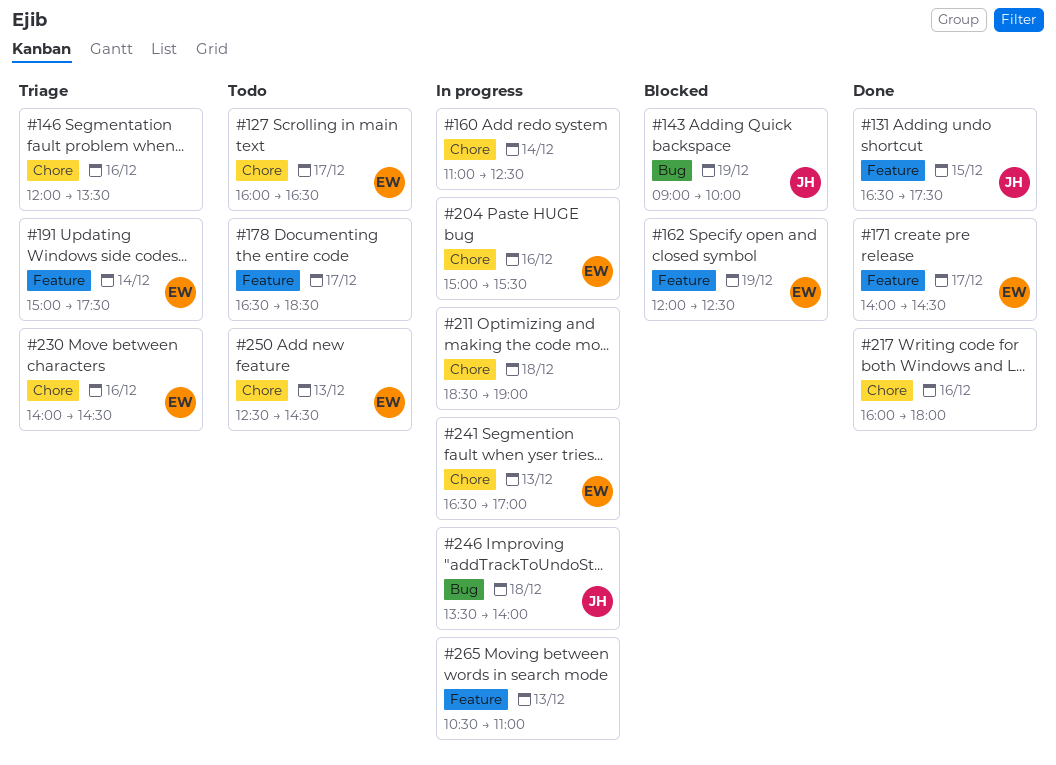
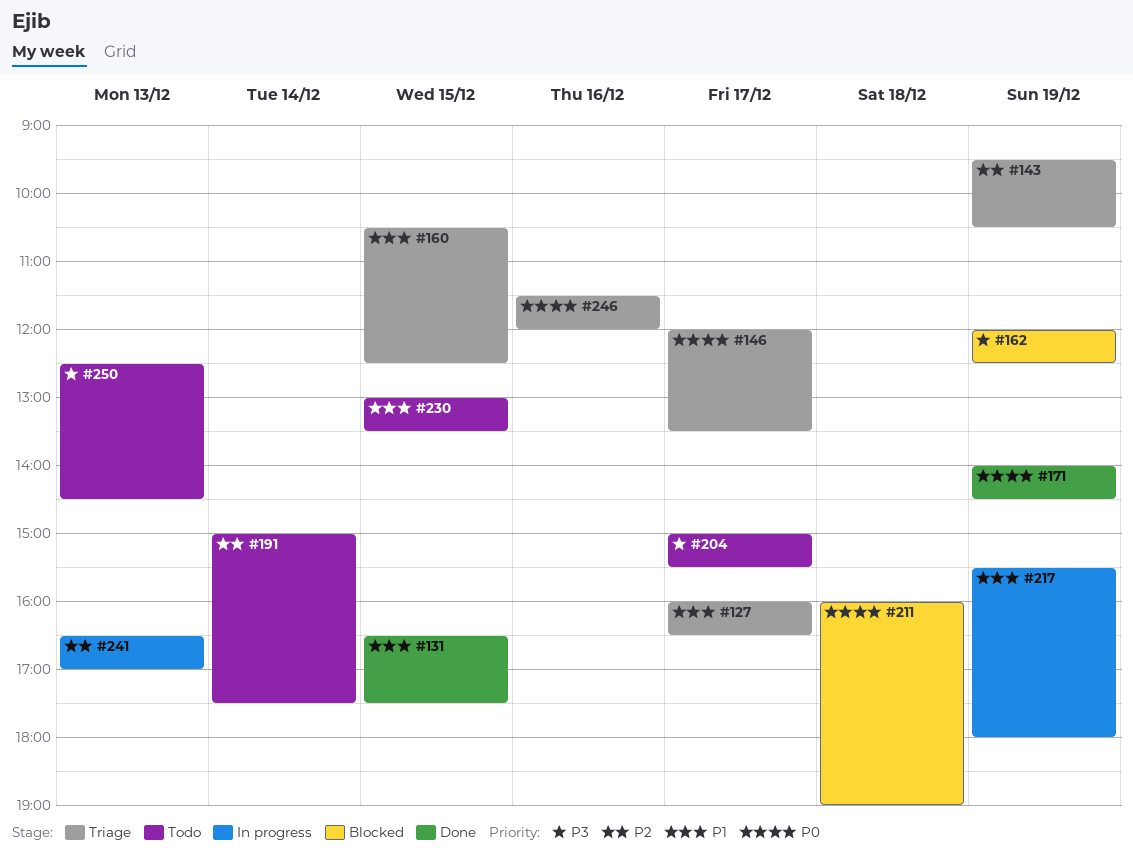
#127, status: Todo -> Triage
#143, status: Blocked -> Triage
#143, begins: 09:00 -> 09:30
#143, ends: 10:00 -> 10:30
#146, day: Dec 16 -> Dec 17
#160, status: In progress -> Triage
#160, day: Dec 14 -> Dec 15
#160, begins: 11:00 -> 10:30
#171, day: Dec 17 -> Dec 19
#178: present -> none
#191, status: Triage -> Todo
#204, status: In progress -> Todo
#204, day: Dec 16 -> Dec 17
#211, status: In progress -> Blocked
#211, begins: 18:30 -> 16:00
#217, status: Done -> In progress
#217, day: Dec 16 -> Dec 19
#217, begins: 16:00 -> 15:30
#230, status: Triage -> Todo
#230, day: Dec 16 -> Dec 15
#230, begins: 14:00 -> 13:00
#230, ends: 14:30 -> 13:30
#246, status: In progress -> Triage
#246, day: Dec 18 -> Dec 16
#246, begins: 13:30 -> 11:30
#246, ends: 14:00 -> 12:00
#265: present -> none

